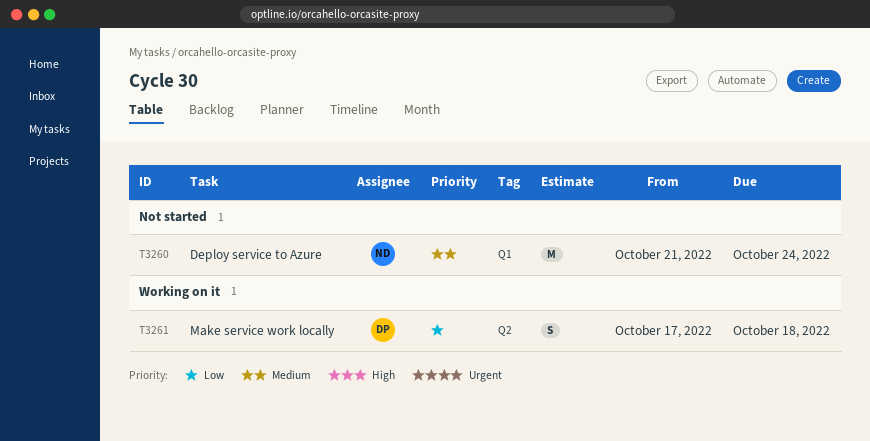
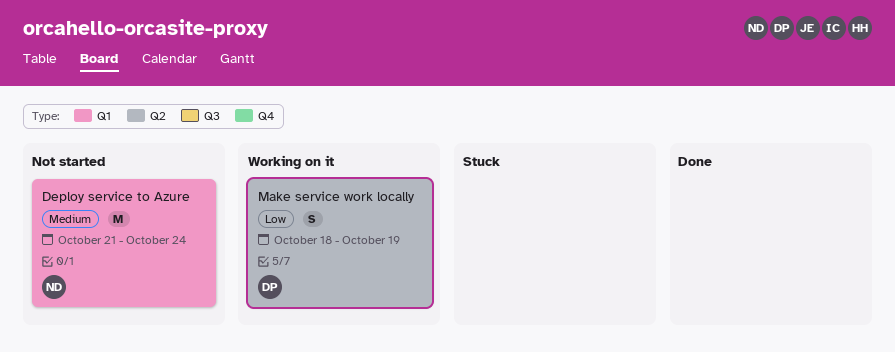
Make service work locally, start: Oct 17 -> Oct 18
Make service work locally, due: Oct 18 -> Oct 19

